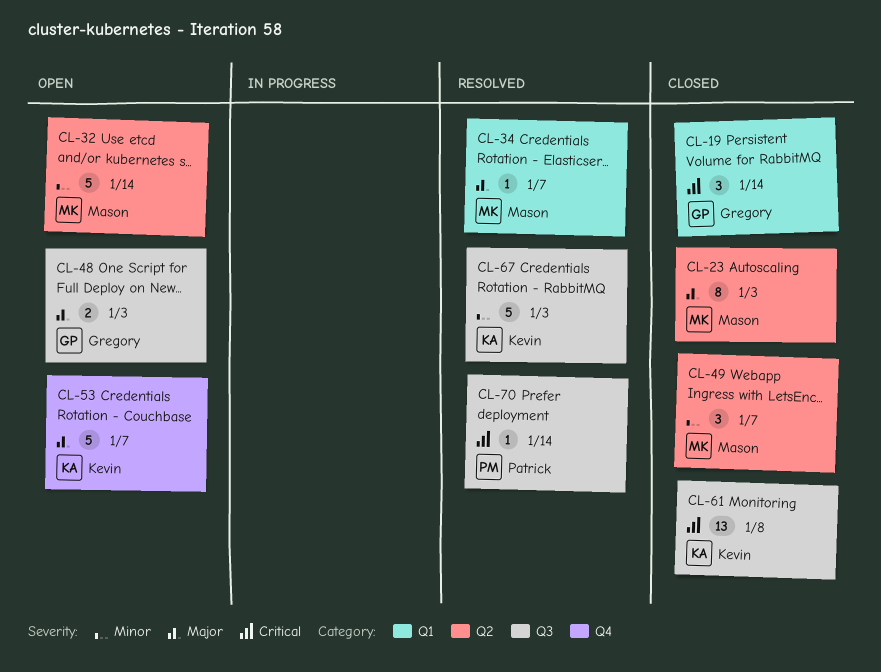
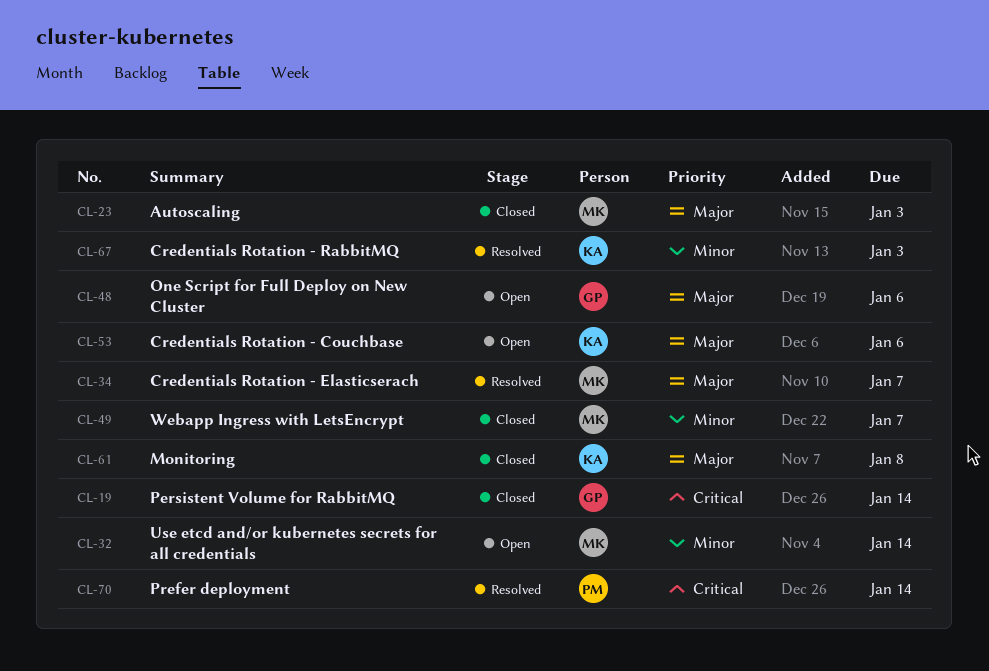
CL-48, due: Jan 3 -> Jan 6
CL-53, due: Jan 7 -> Jan 6
CL-61, priority: Critical -> Major

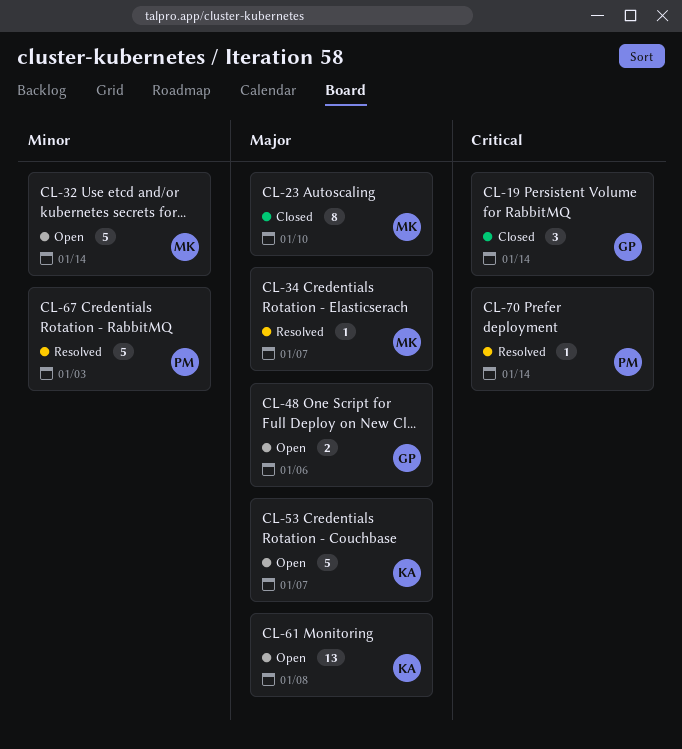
CL-23, due: Jan 3 -> Jan 10
CL-49: present -> none
CL-53, due: Jan 6 -> Jan 7
CL-61, status: Closed -> Open
CL-67, owner: KA -> PM

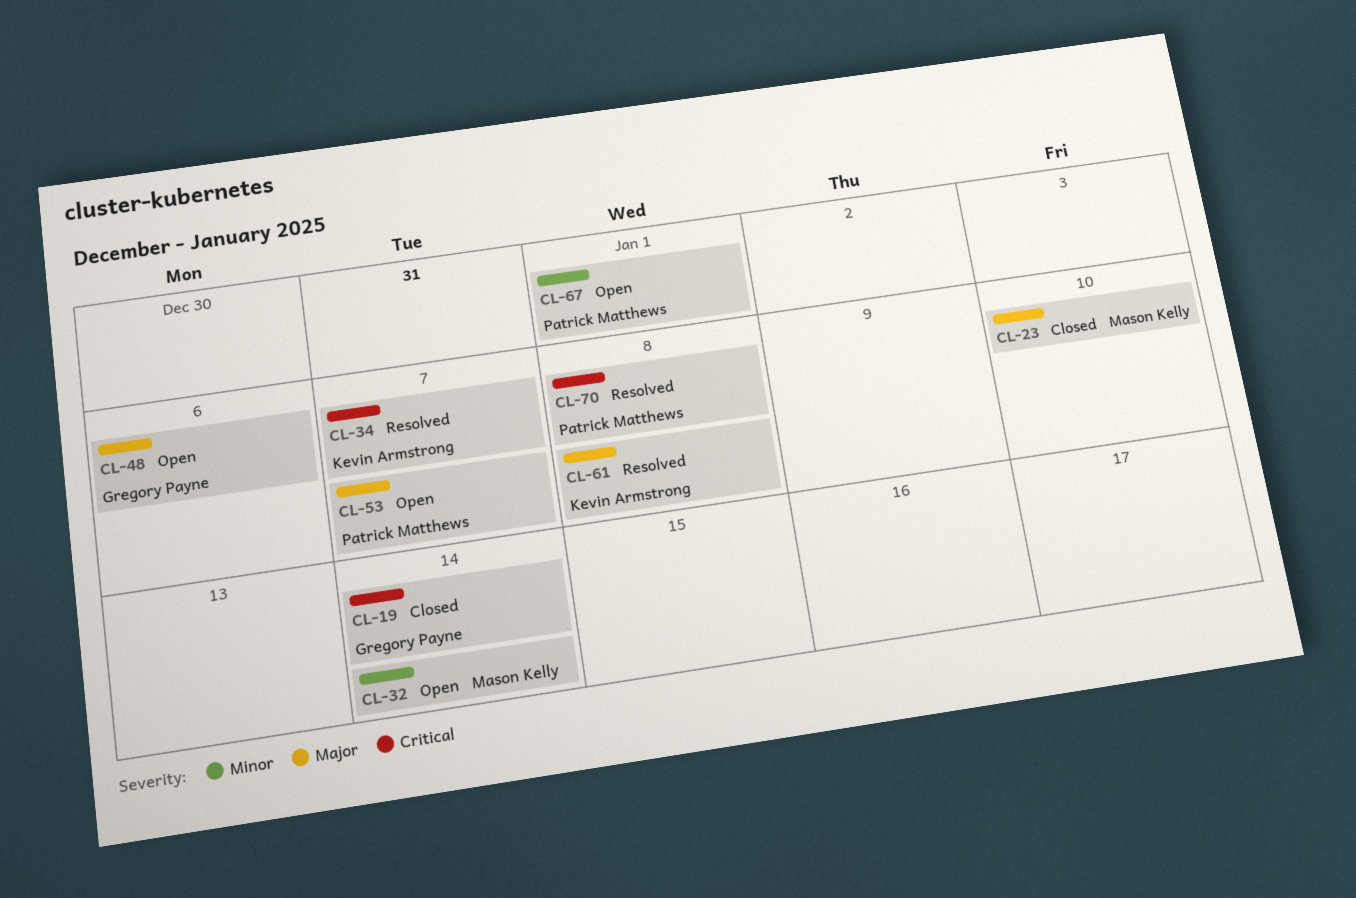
CL-34, owner: Mason Kelly -> Kevin Armstrong
CL-34, priority: Major -> Critical
CL-53, owner: Kevin Armstrong -> Patrick Matthews
CL-61, status: Open -> Resolved
CL-67, status: Resolved -> Open
CL-67, due: Jan 3 -> Jan 1
CL-70, due: Jan 14 -> Jan 8

